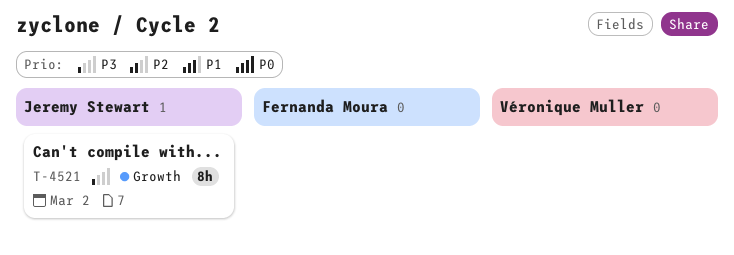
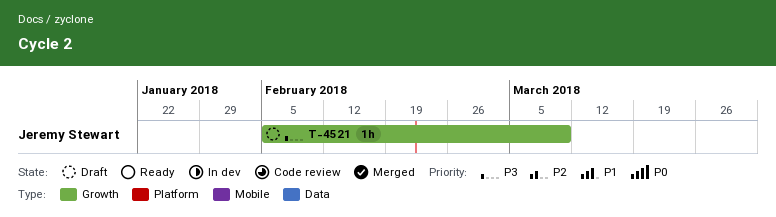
T-4521, estimate: 8h -> 1h
T-4521, due: Mar 2 -> Mar 9

